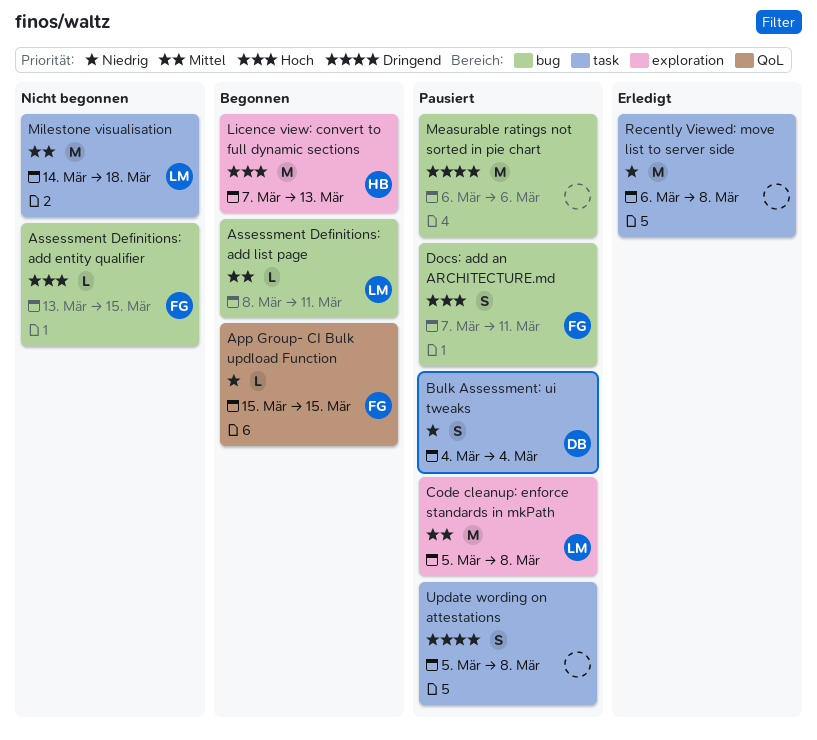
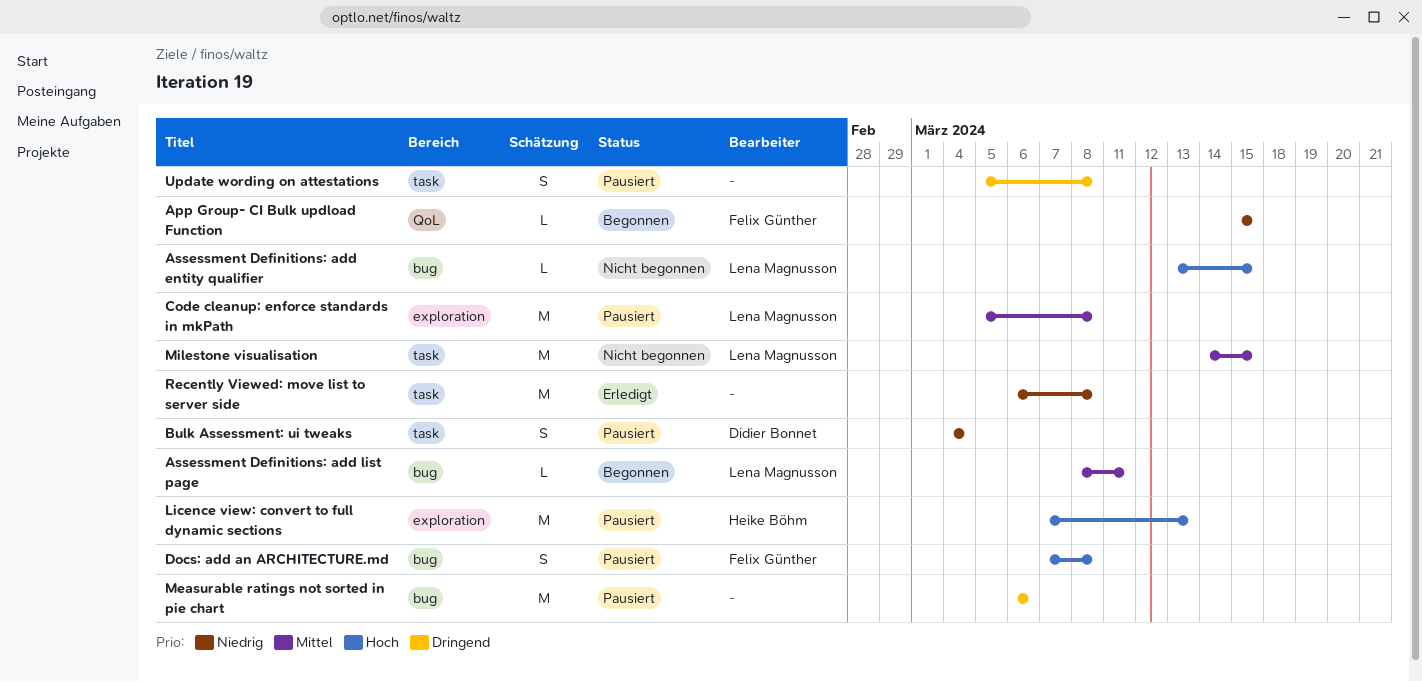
Assessment Definitions: add entity qualifier, owner: Felix Günther -> Lena Magnusson
Docs: add an ARCHITECTURE.md, due: Mar 11 -> Mar 8
Licence view: convert to full dynamic sections, status: Begonnen -> Pausiert
Milestone visualisation, due: Mar 18 -> Mar 15

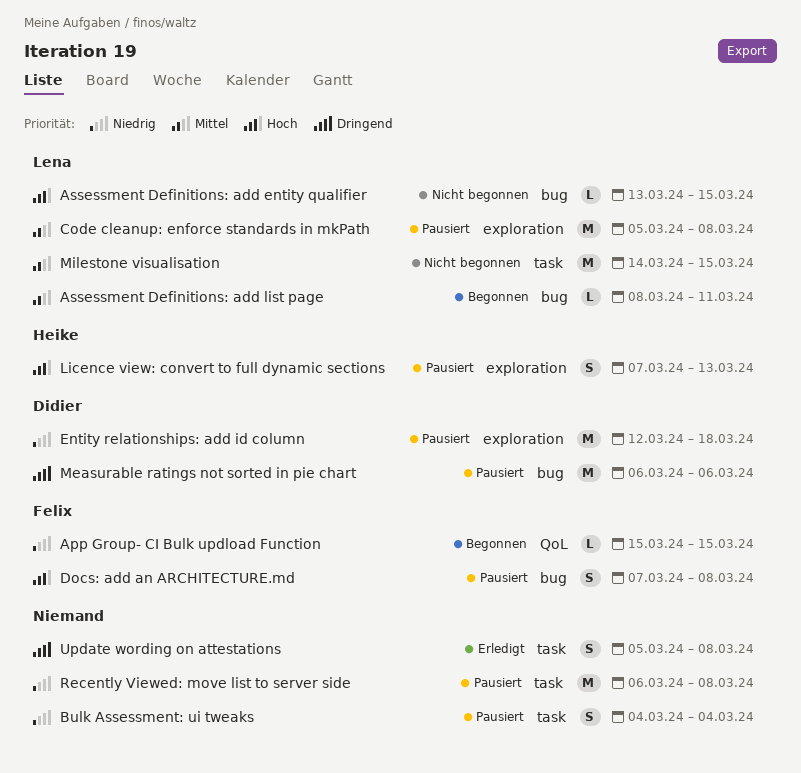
Bulk Assessment: ui tweaks, owner: Didier Bonnet -> none
Entity relationships: add id column: none -> present
Licence view: convert to full dynamic sections, estimate: M -> S
Measurable ratings not sorted in pie chart, owner: none -> Didier Bonnet
Recently Viewed: move list to server side, status: Erledigt -> Pausiert
Update wording on attestations, status: Pausiert -> Erledigt

